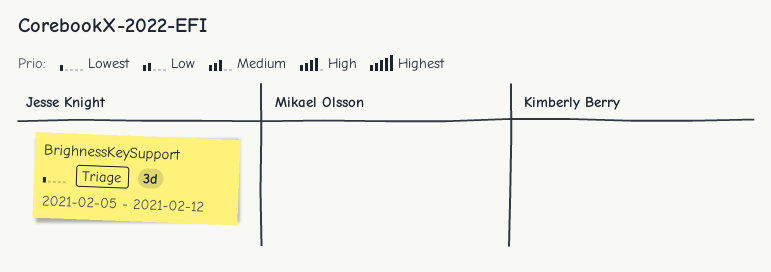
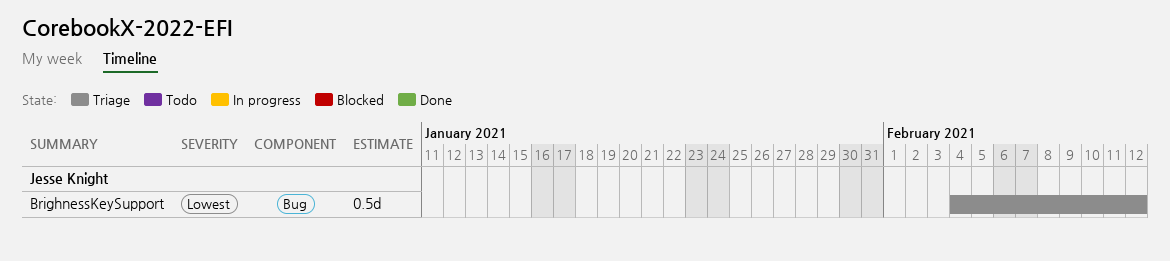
BrighnessKeySupport, estimate: 3d -> 0.5d
BrighnessKeySupport, start: Feb 5 -> Feb 4

